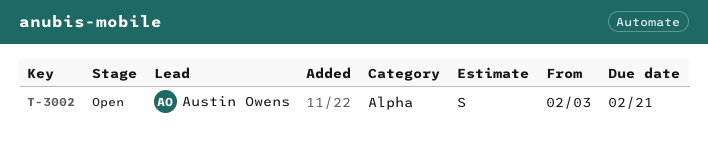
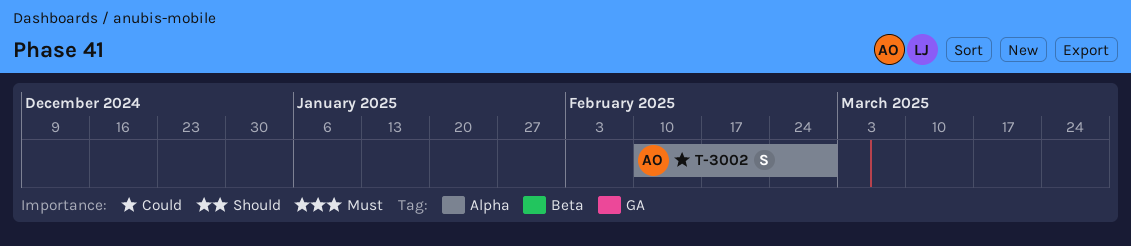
T-3002, start: Feb 3 -> Feb 10
T-3002, due: Feb 21 -> Feb 28

